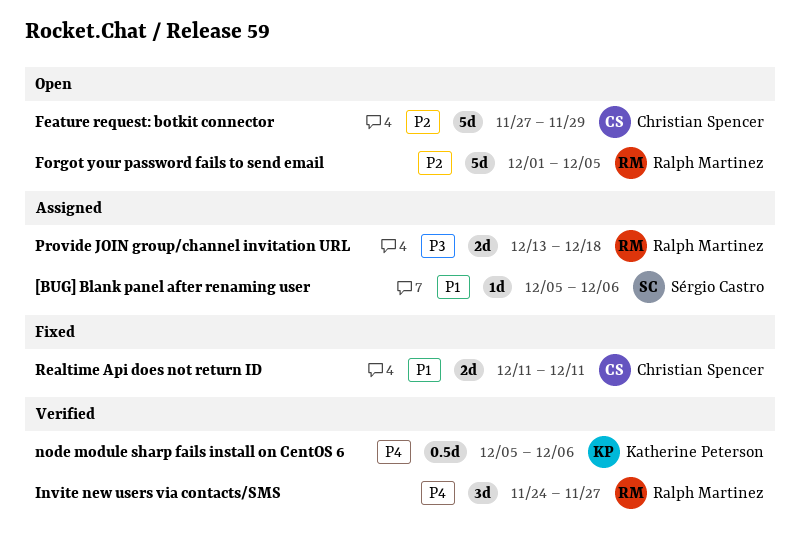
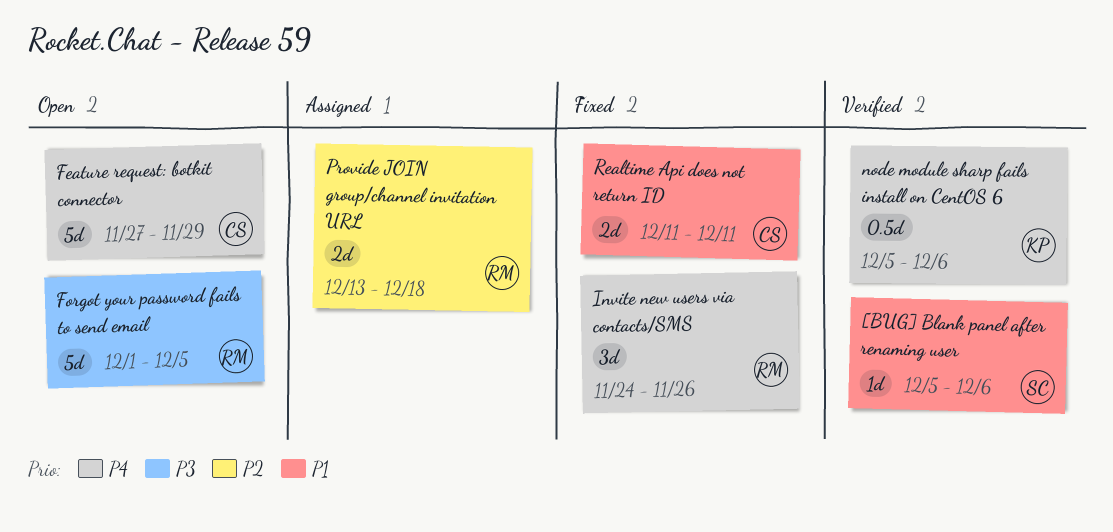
[BUG] Blank panel after renaming user, status: Assigned -> Verified
Feature request: botkit connector, priority: P2 -> P4
Forgot your password fails to send email, priority: P2 -> P3
Invite new users via contacts/SMS, status: Verified -> Fixed
Invite new users via contacts/SMS, due: Nov 27 -> Nov 26
Provide JOIN group/channel invitation URL, priority: P3 -> P2

